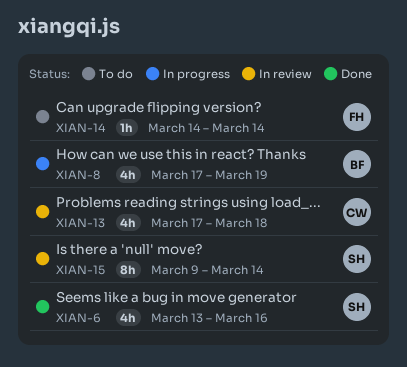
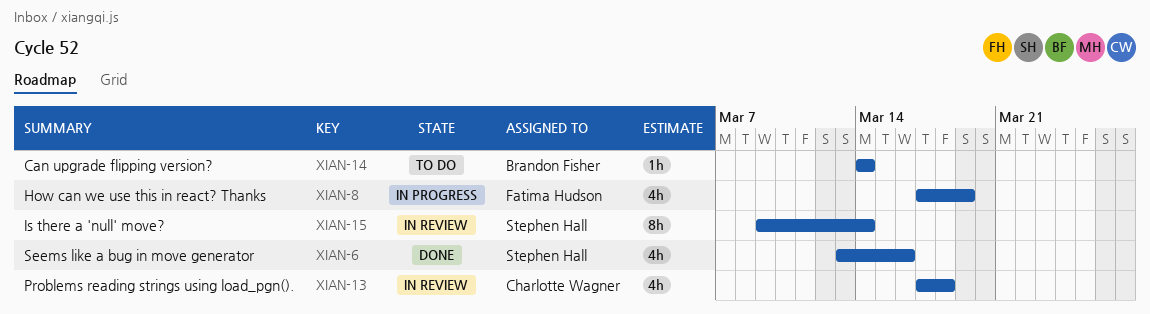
XIAN-8, owner: Brandon Fisher -> Fatima Hudson
XIAN-14, owner: Fatima Hudson -> Brandon Fisher

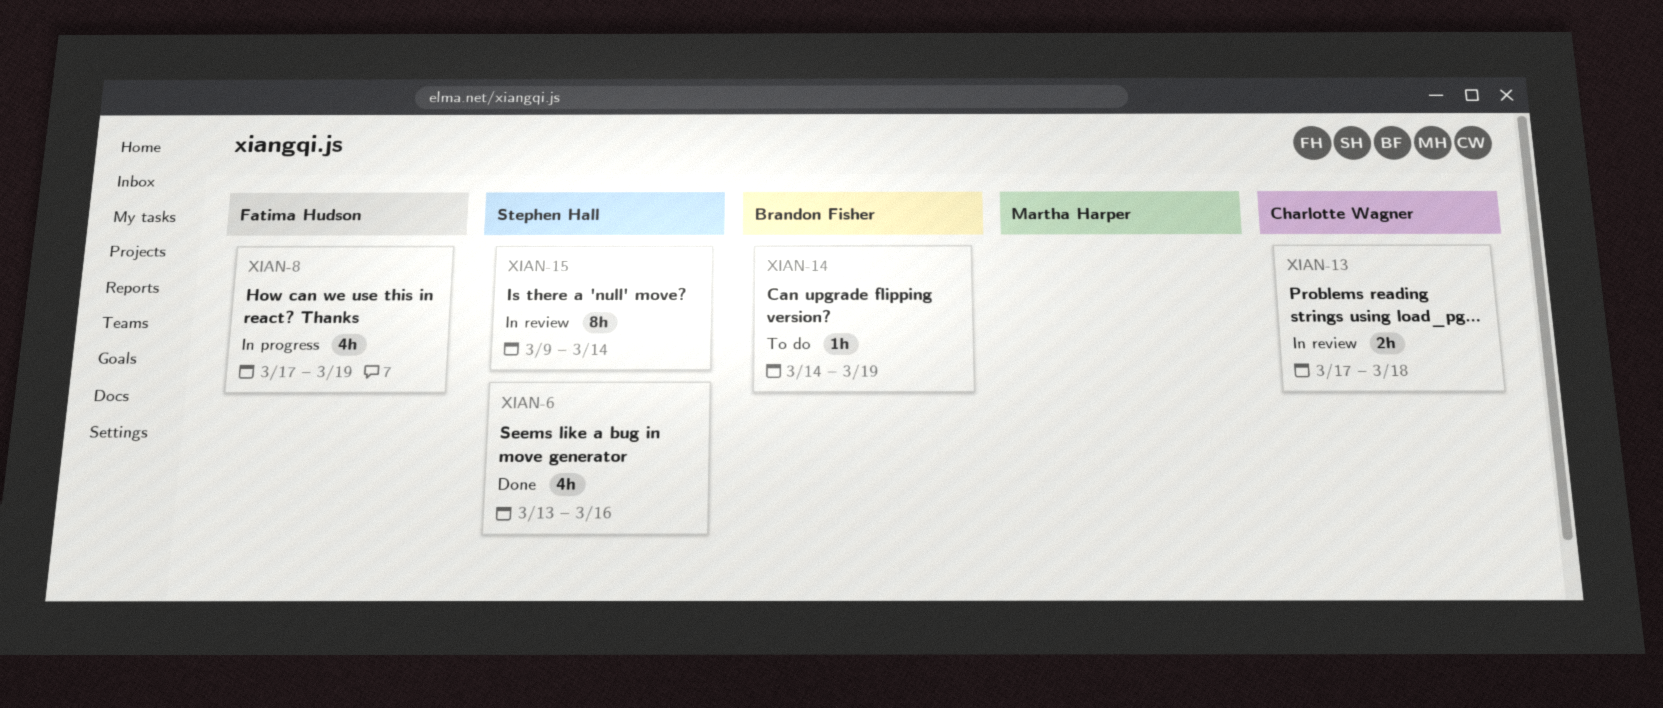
XIAN-13, estimate: 4h -> 2h
XIAN-14, due: Mar 14 -> Mar 19

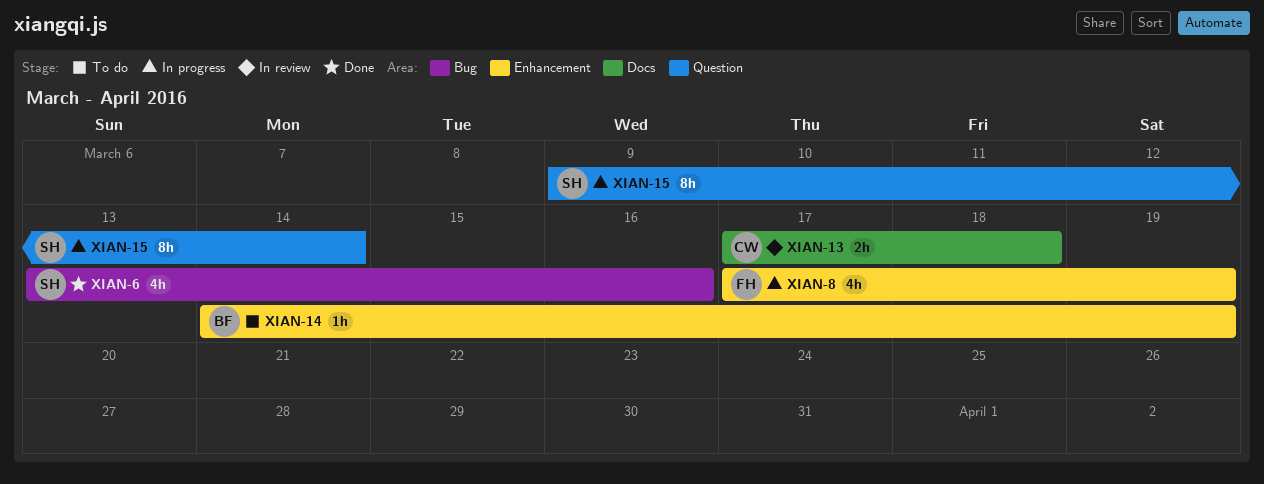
XIAN-15, status: In review -> In progress

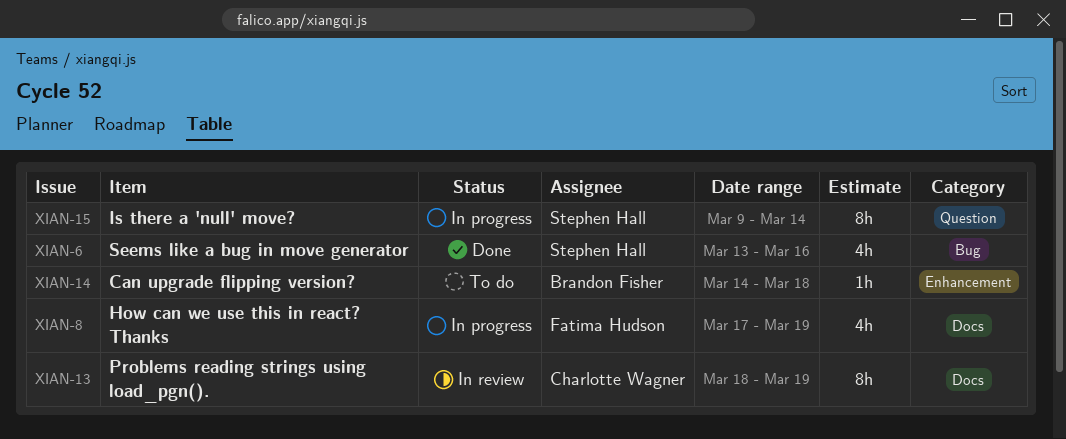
XIAN-8, label: Enhancement -> Docs
XIAN-13, estimate: 2h -> 8h
XIAN-13, start: Mar 17 -> Mar 18
XIAN-13, due: Mar 18 -> Mar 19
XIAN-14, due: Mar 19 -> Mar 18

